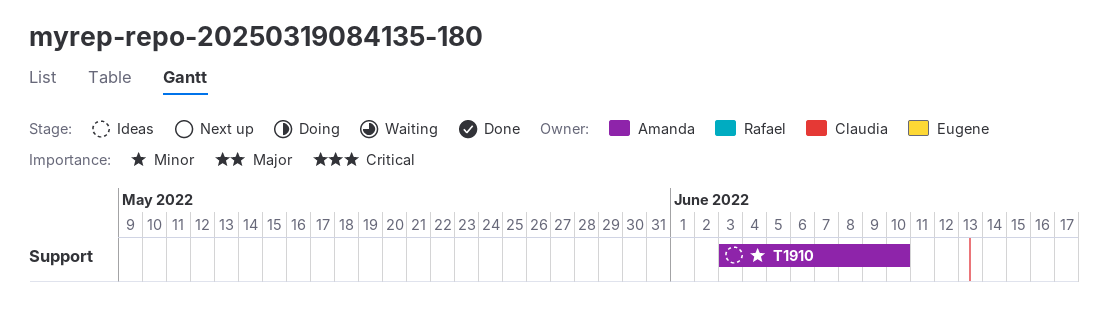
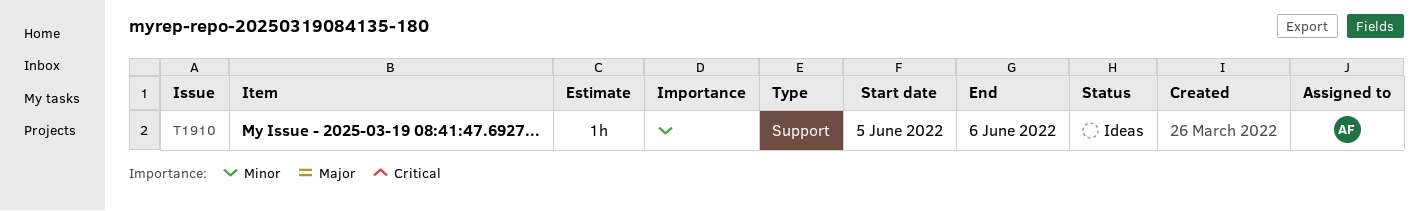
T1910, start: Jun 3 -> Jun 5
T1910, due: Jun 10 -> Jun 6

